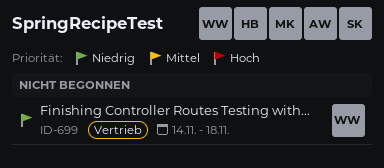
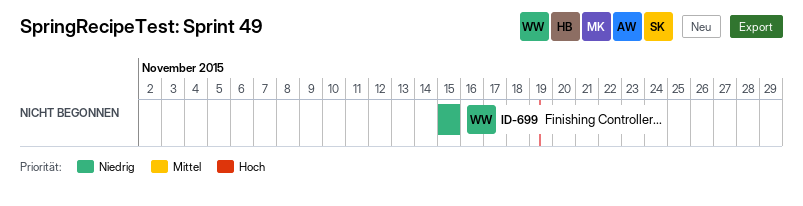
ID-699, start: Nov 14 -> Nov 15
ID-699, due: Nov 18 -> Nov 15

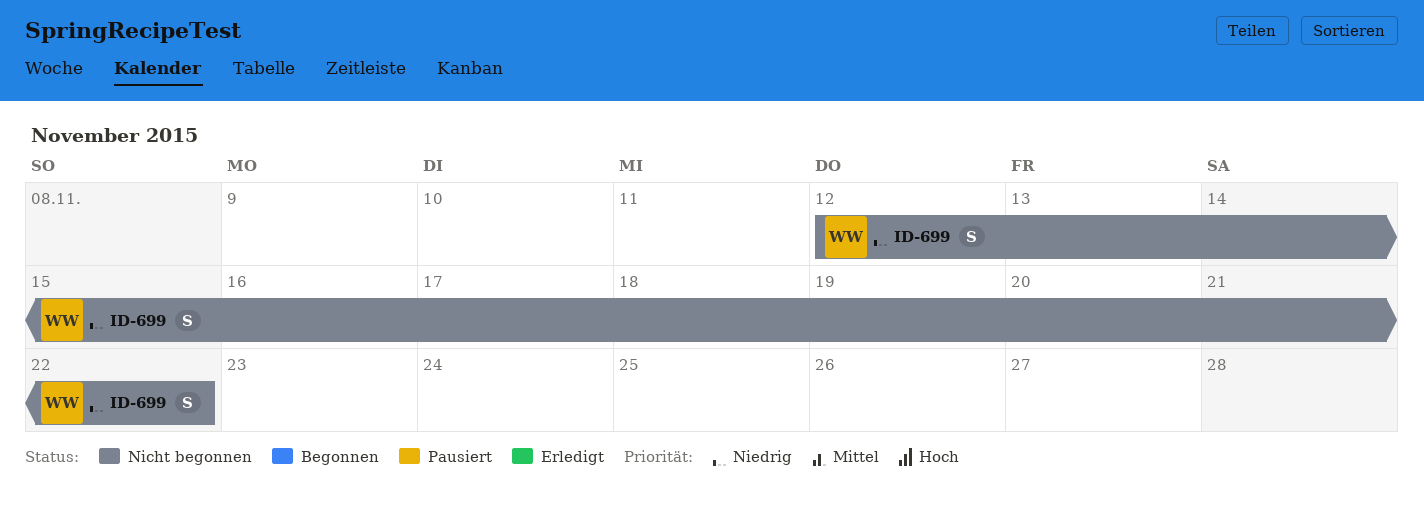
ID-699, start: Nov 15 -> Nov 12
ID-699, due: Nov 15 -> Nov 22

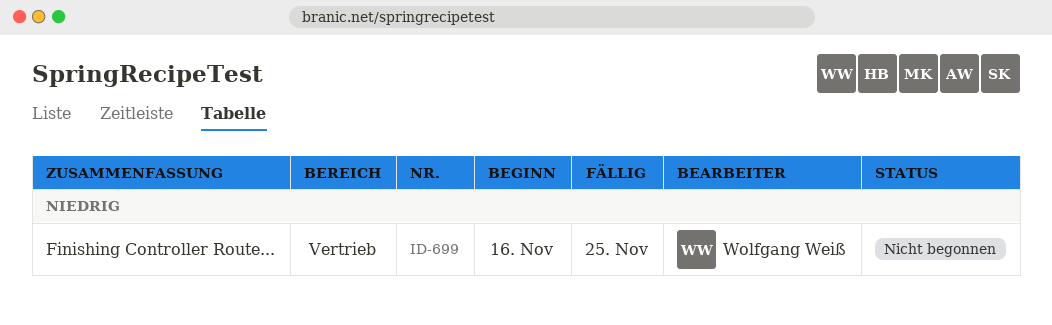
ID-699, start: Nov 12 -> Nov 16
ID-699, due: Nov 22 -> Nov 25

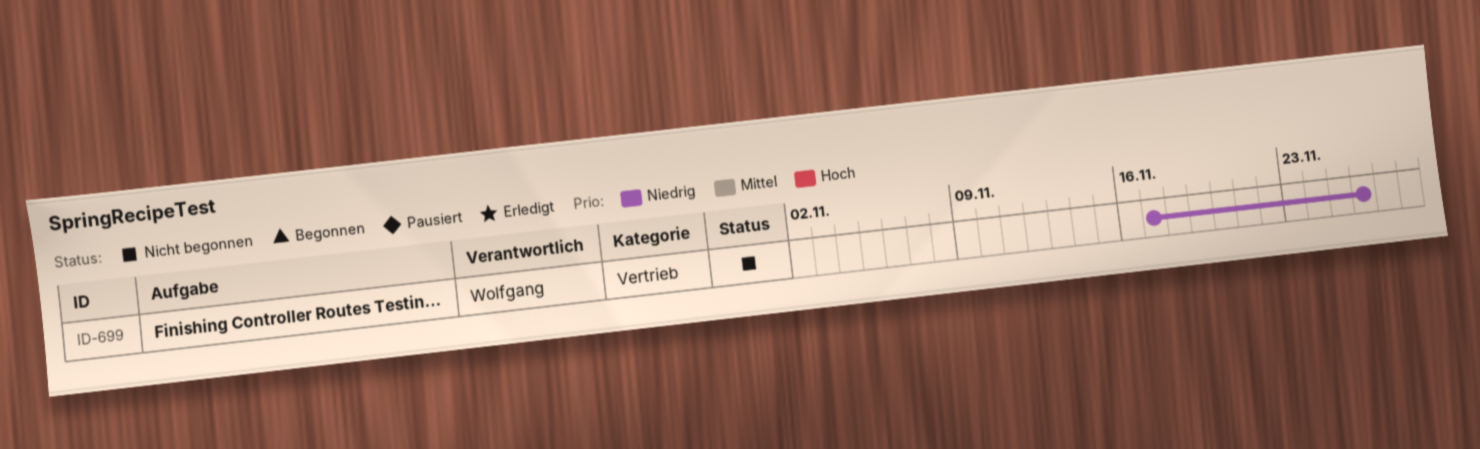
ID-699, start: Nov 16 -> Nov 17
ID-699, due: Nov 25 -> Nov 26

